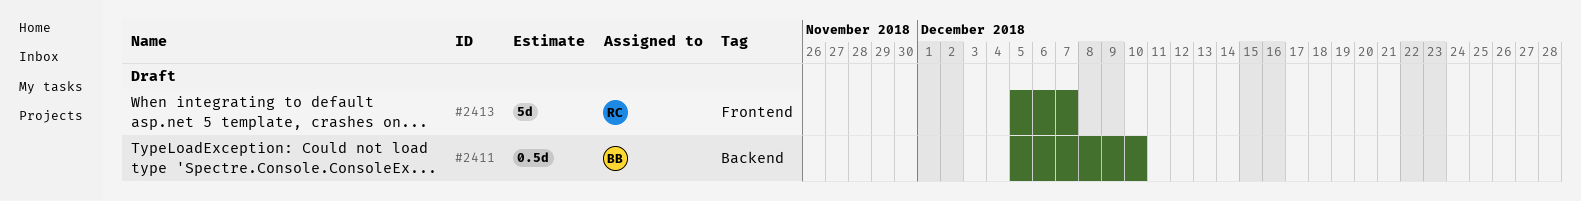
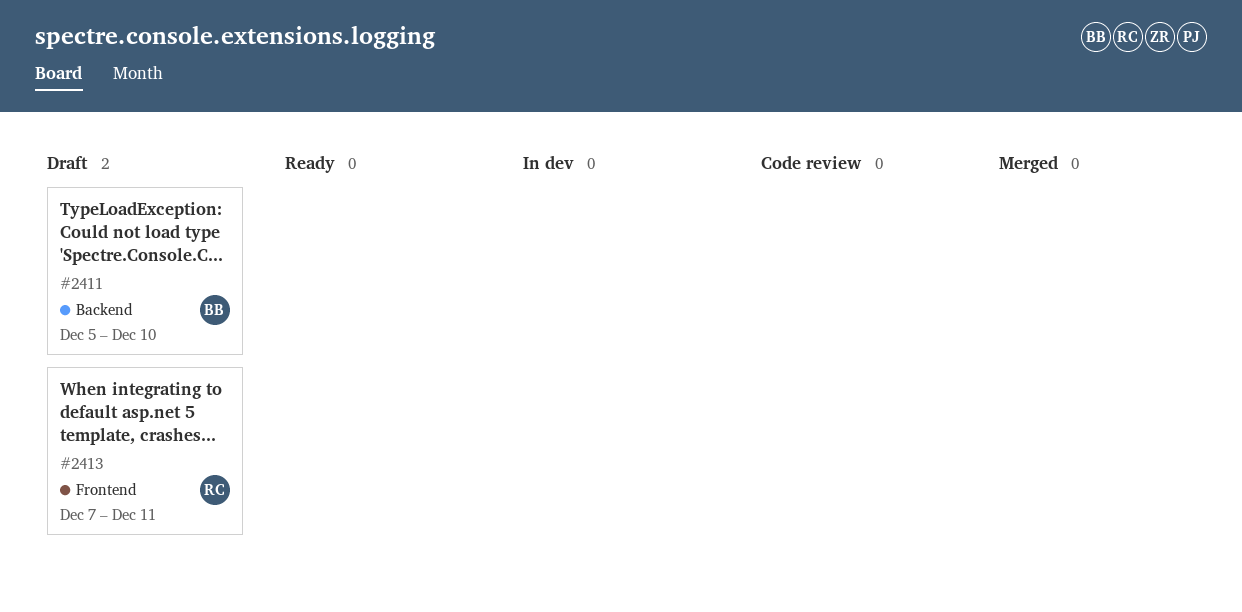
#2413, start: Dec 5 -> Dec 7
#2413, due: Dec 7 -> Dec 11

